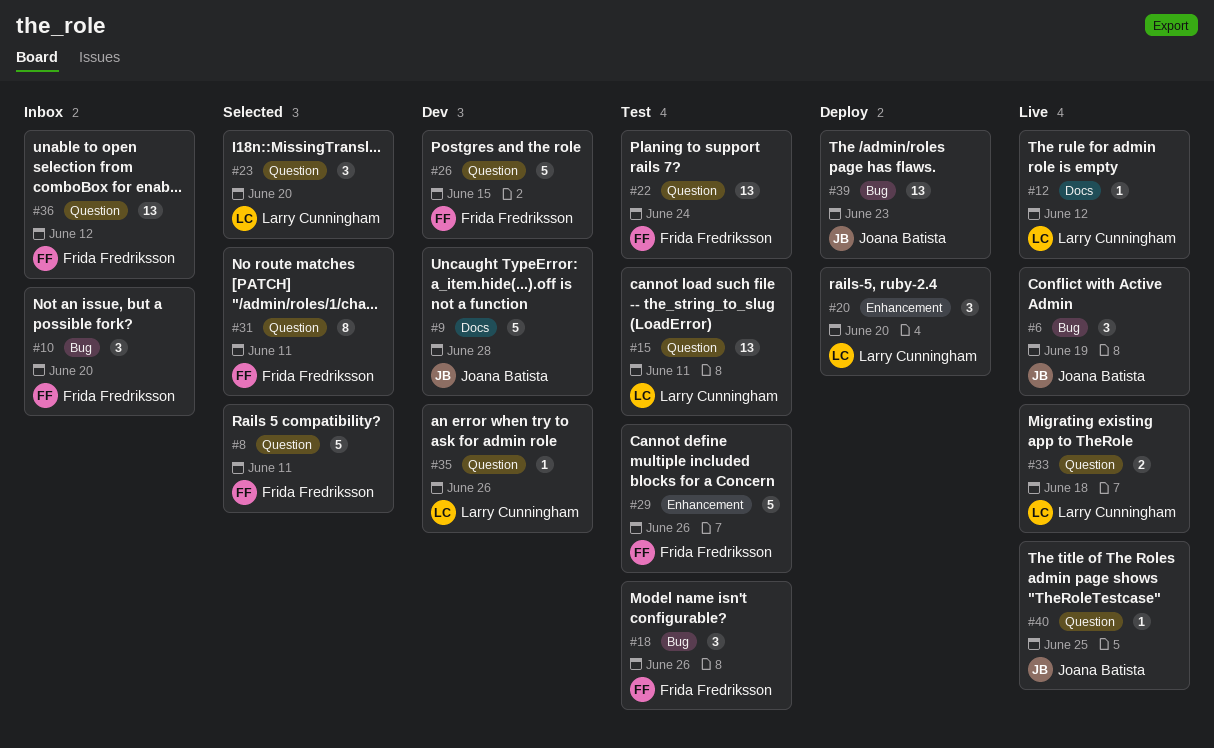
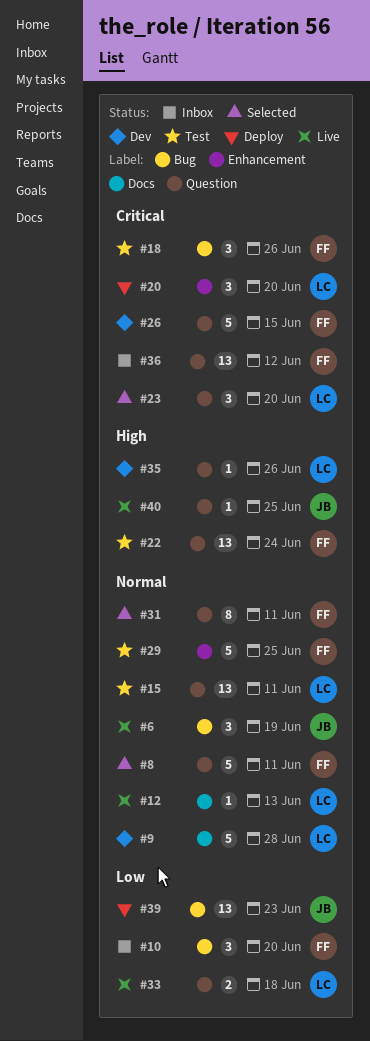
#9, owner: Joana Batista -> Larry Cunningham
#12, due: Jun 12 -> Jun 13
#29, due: Jun 26 -> Jun 25

